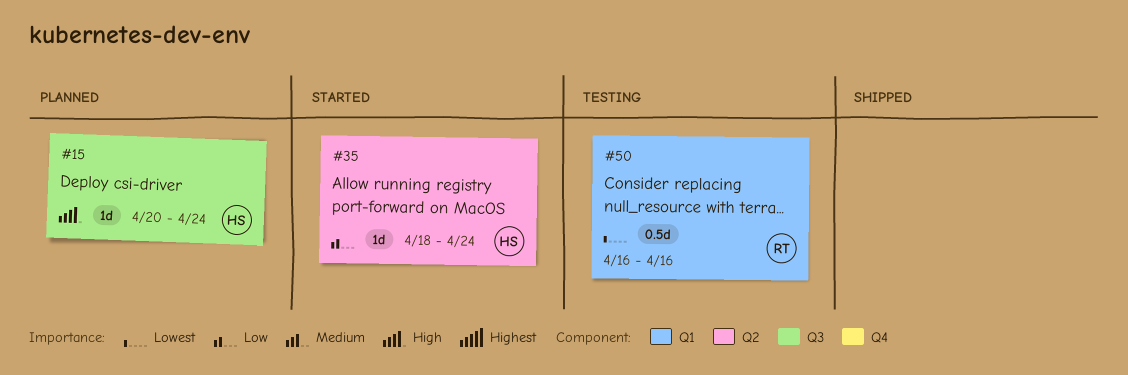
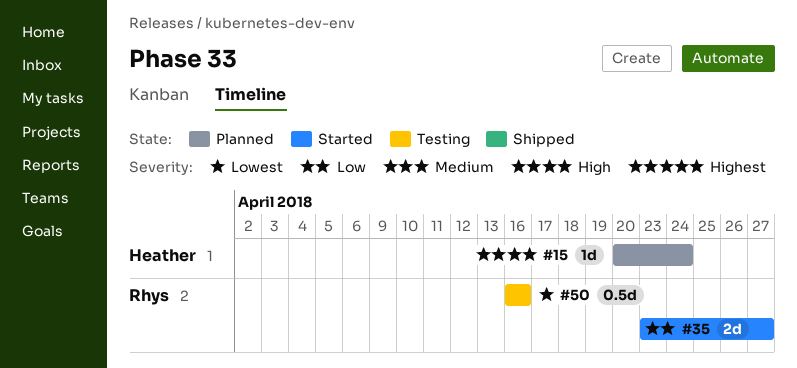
#35, owner: Heather -> Rhys
#35, estimate: 1d -> 2d
#35, start: Apr 18 -> Apr 23
#35, due: Apr 24 -> Apr 27

